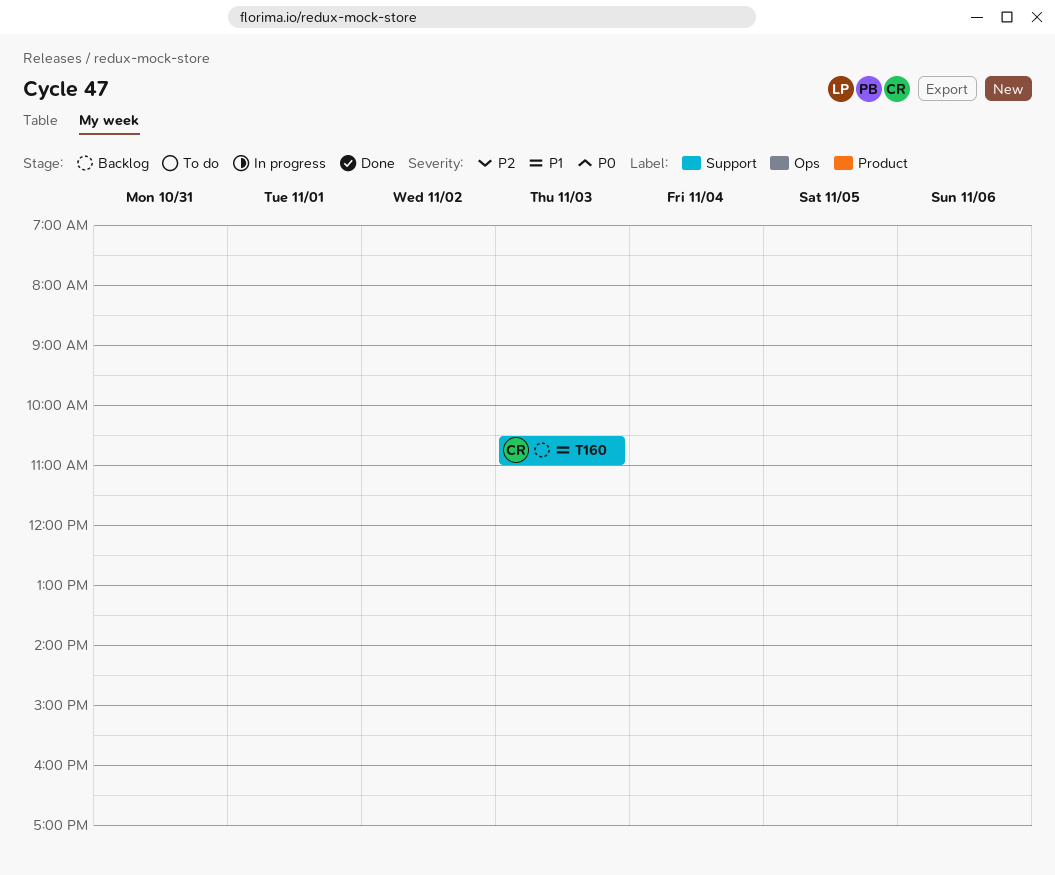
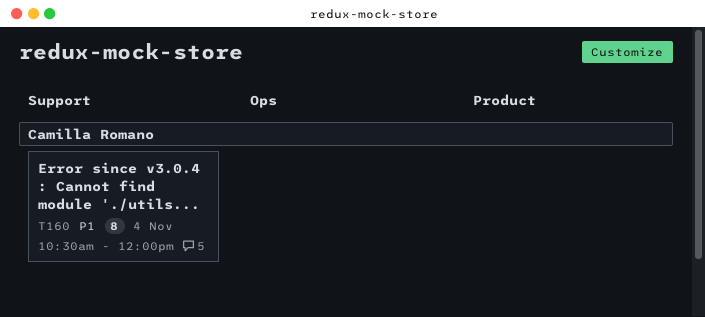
T160, day: Nov 3 -> Nov 4
T160, ends: 11:00 -> 12:00

